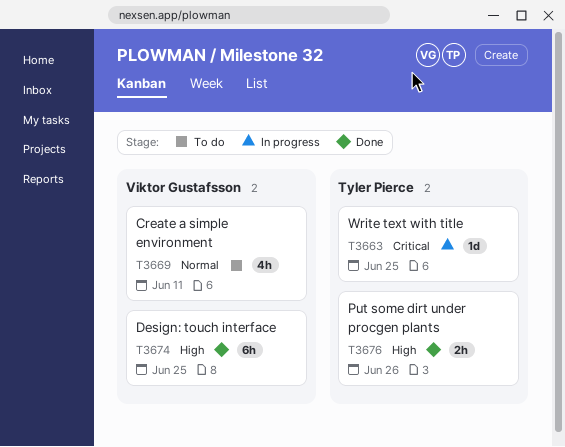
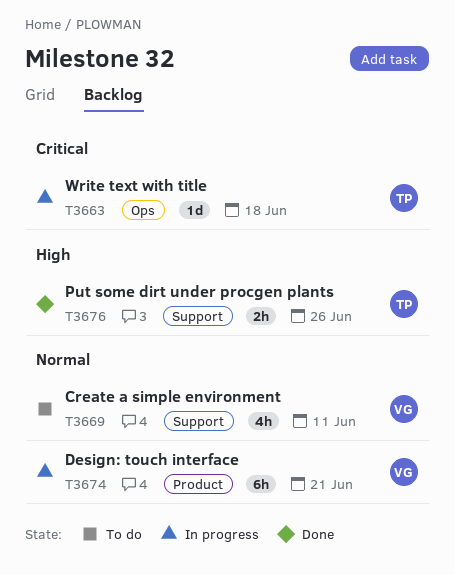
T3663, due: Jun 25 -> Jun 18
T3674, status: Done -> In progress
T3674, priority: High -> Normal
T3674, due: Jun 25 -> Jun 21

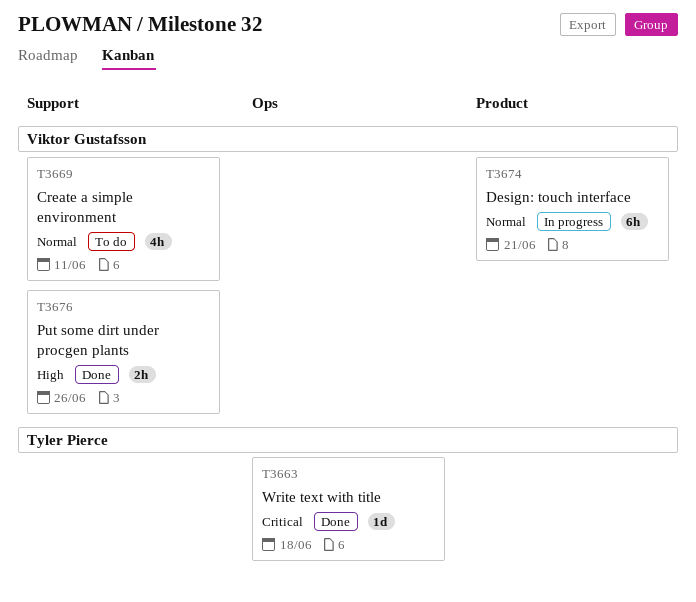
T3663, status: In progress -> Done
T3676, owner: Tyler Pierce -> Viktor Gustafsson

